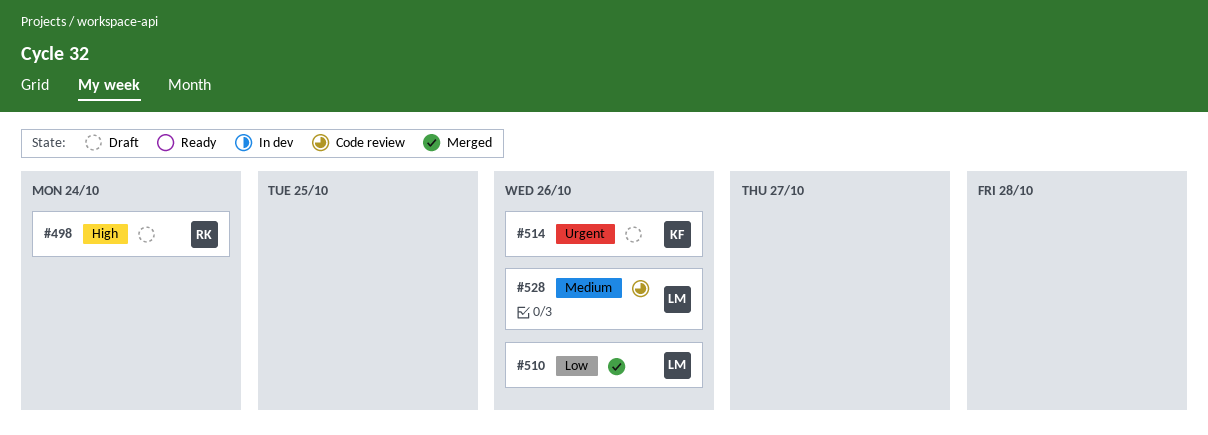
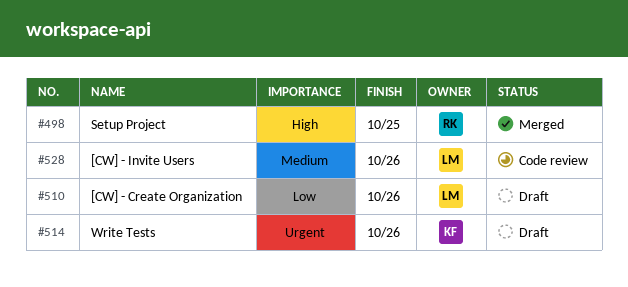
#498, status: Draft -> Merged
#498, due: Oct 24 -> Oct 25
#510, status: Merged -> Draft

